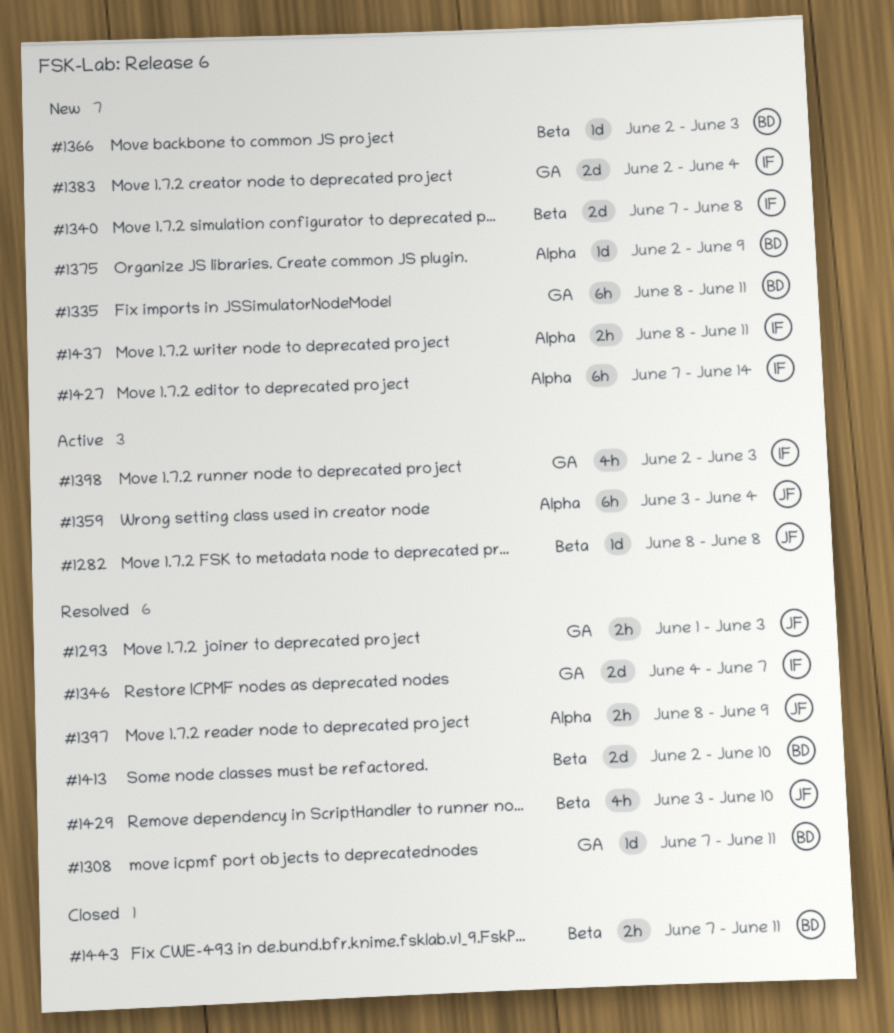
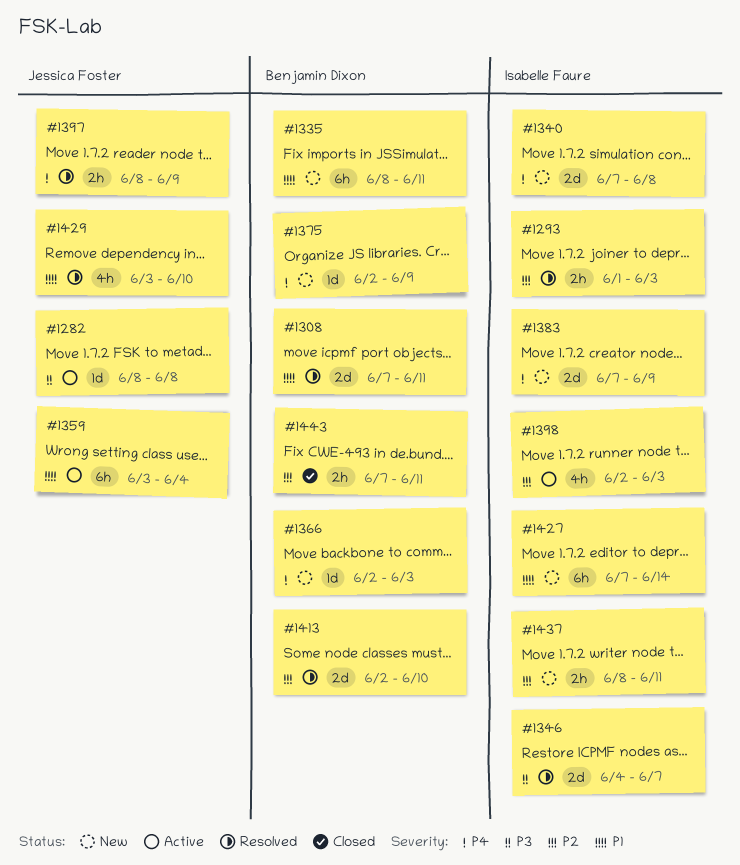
#1293, owner: Jessica Foster -> Isabelle Faure
#1308, estimate: 1d -> 2d
#1383, start: Jun 2 -> Jun 7
#1383, due: Jun 4 -> Jun 9

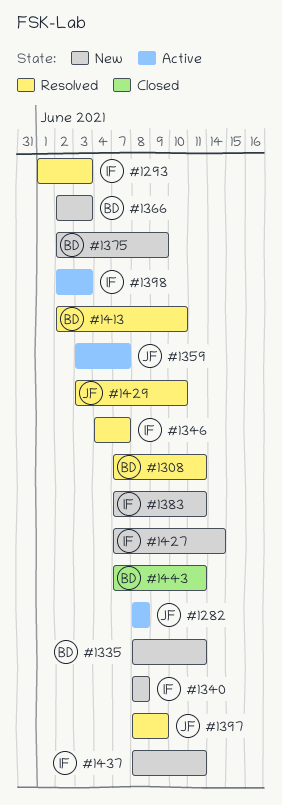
#1340, start: Jun 7 -> Jun 8
#1359, due: Jun 4 -> Jun 7
#1383, due: Jun 9 -> Jun 11

